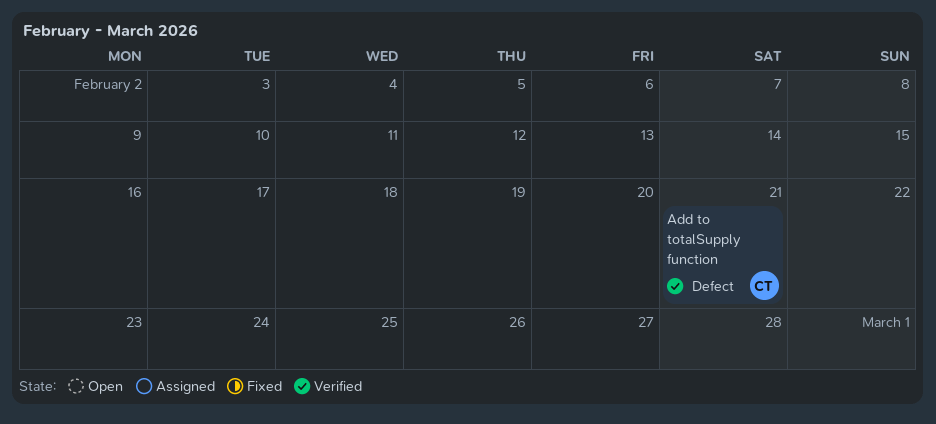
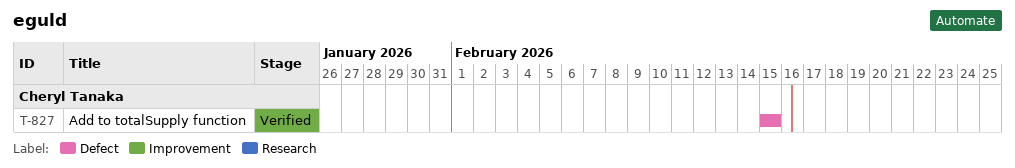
Add to totalSupply function, due: Feb 21 -> Feb 15

